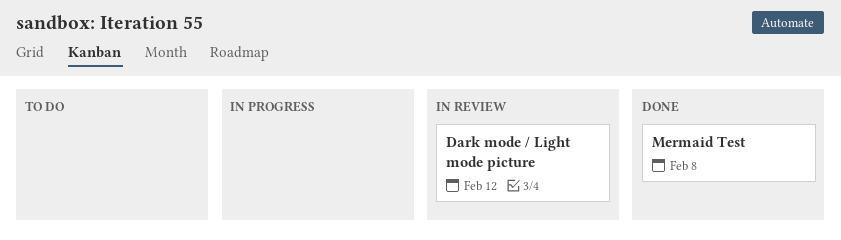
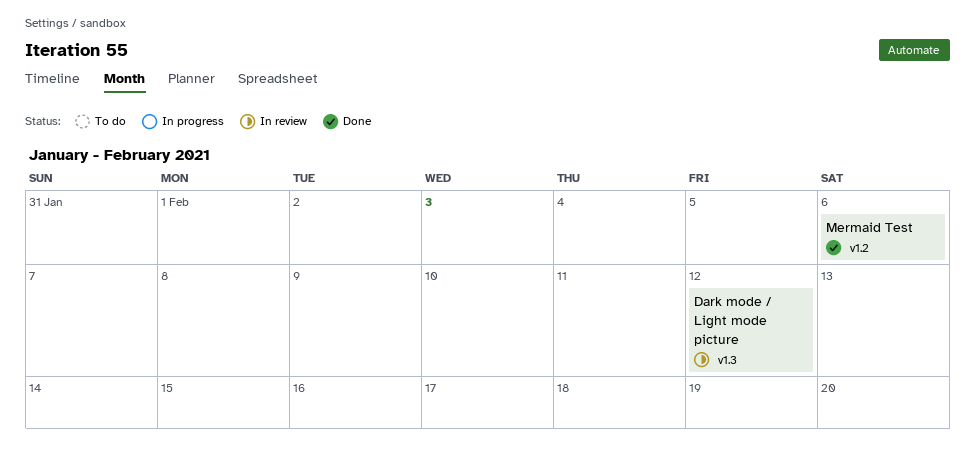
Mermaid Test, due: Feb 8 -> Feb 6

